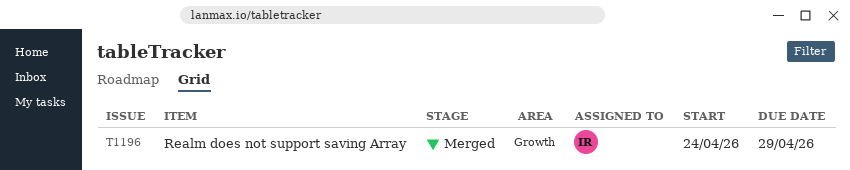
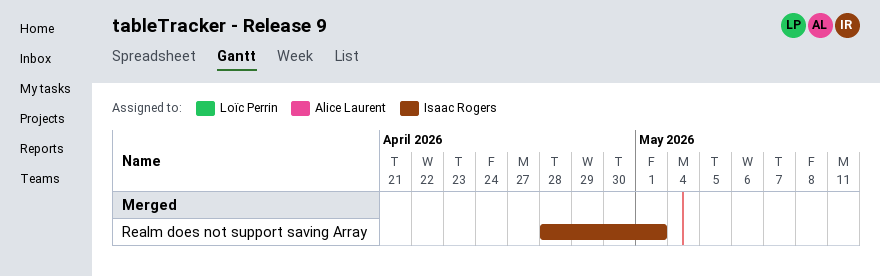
Realm does not support saving Array, start: Apr 24 -> Apr 28
Realm does not support saving Array, due: Apr 29 -> May 1

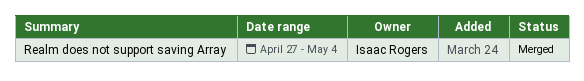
Realm does not support saving Array, start: Apr 28 -> Apr 27
Realm does not support saving Array, due: May 1 -> May 4

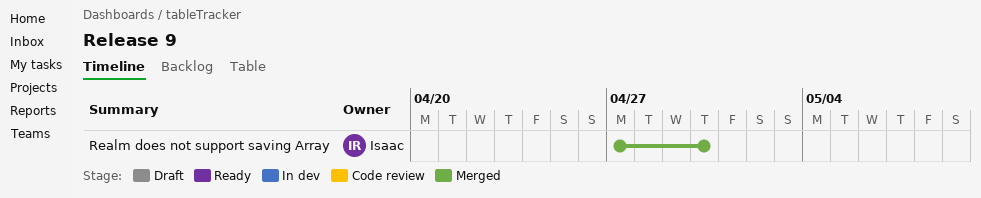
Realm does not support saving Array, due: May 4 -> Apr 30

